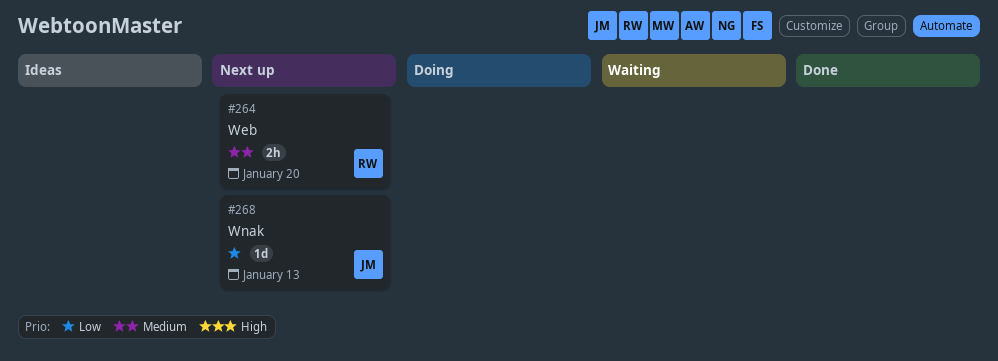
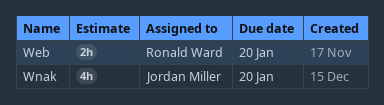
Wnak, estimate: 1d -> 4h
Wnak, due: Jan 13 -> Jan 20

